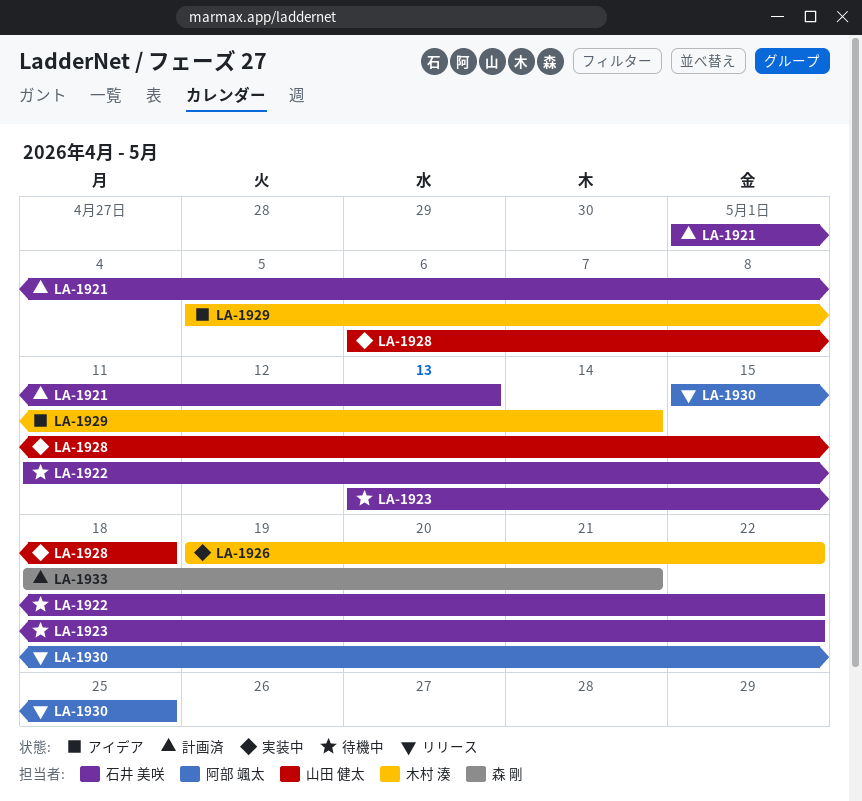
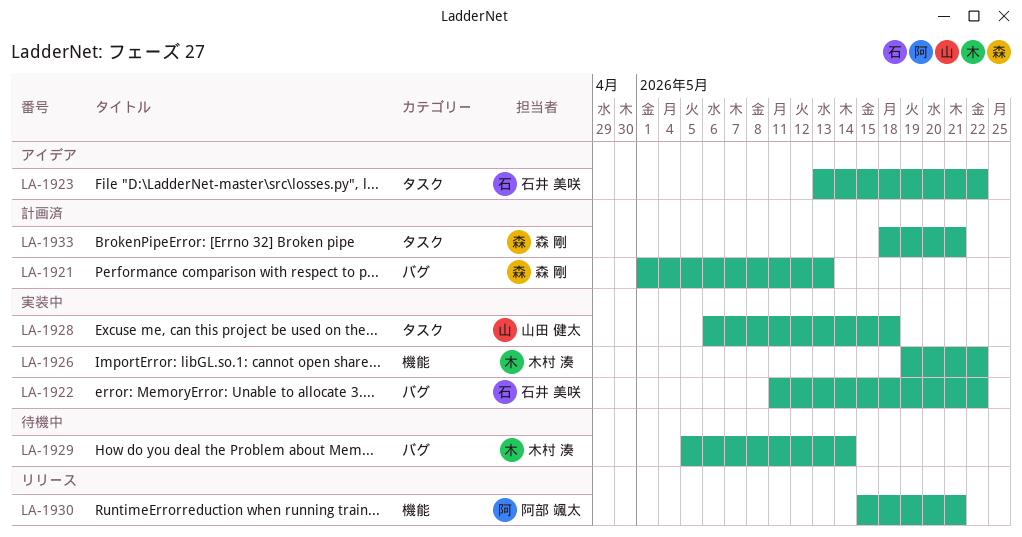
LA-1921, owner: 石井 美咲 -> 森 剛
LA-1922, status: 待機中 -> 実装中
LA-1923, status: 待機中 -> アイデア
LA-1929, status: アイデア -> 待機中
LA-1930, due: May 25 -> May 21

